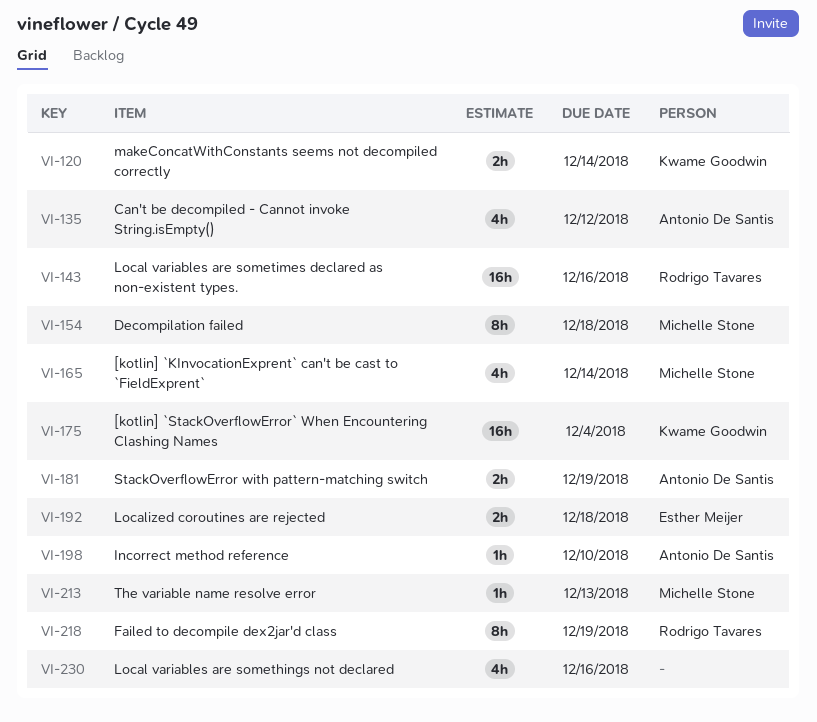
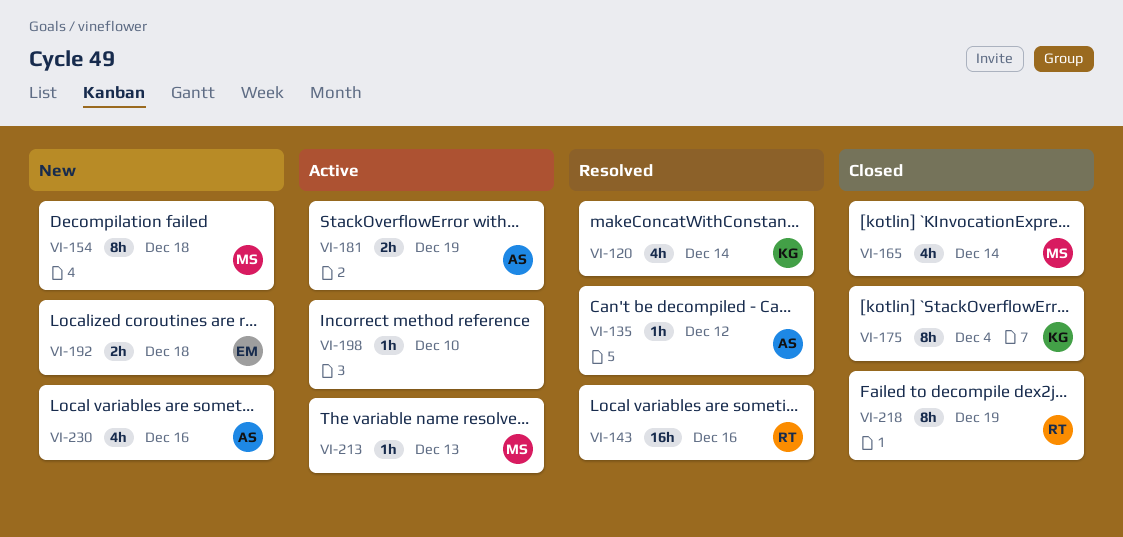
VI-120, estimate: 2h -> 4h
VI-135, estimate: 4h -> 1h
VI-175, estimate: 16h -> 8h
VI-198, owner: Antonio De Santis -> none
VI-230, owner: none -> Antonio De Santis

